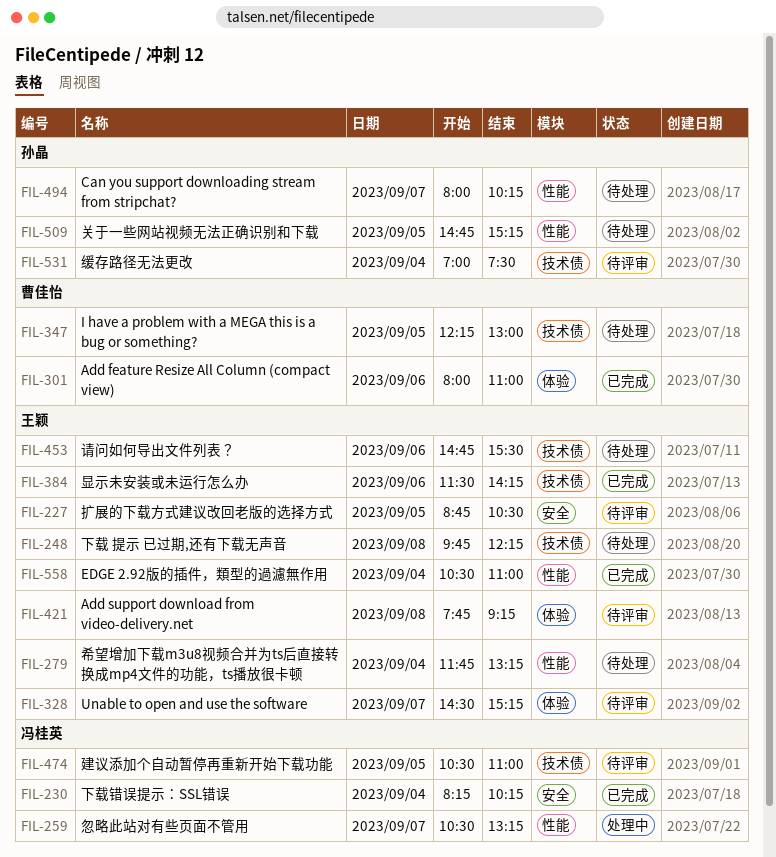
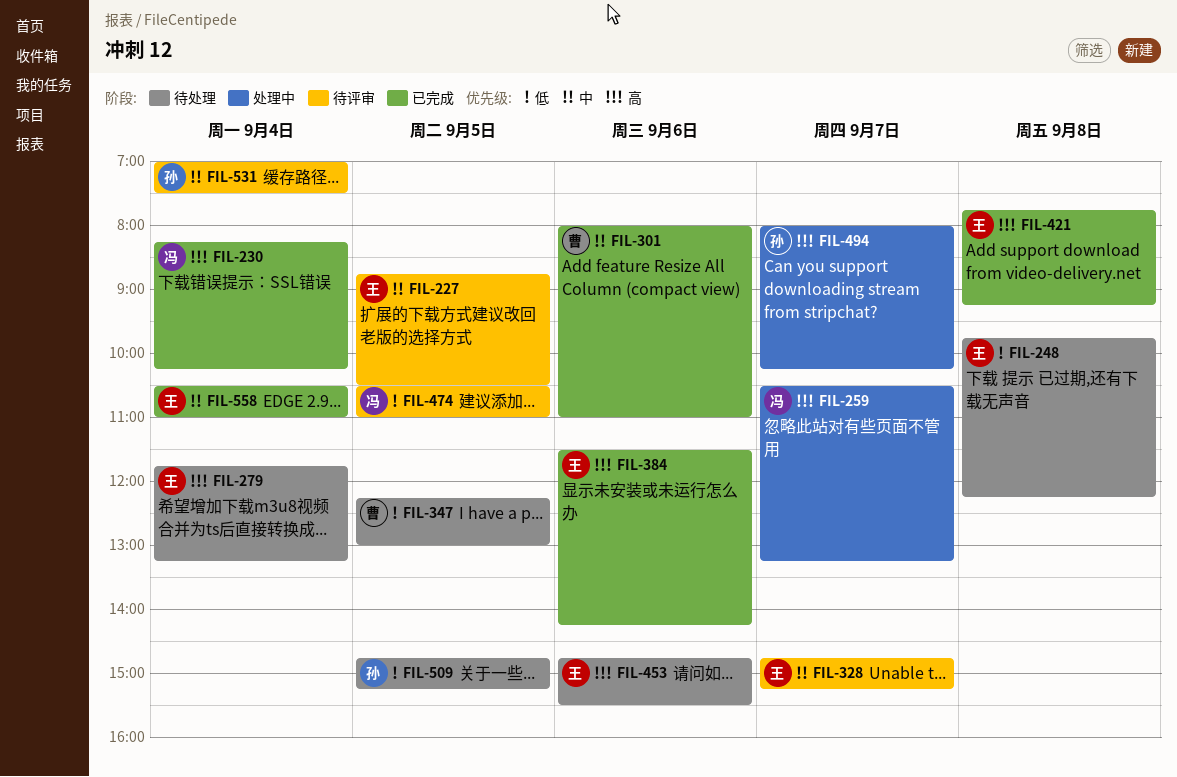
FIL-328, begins: 14:30 -> 14:45
FIL-421, status: 待评审 -> 已完成
FIL-494, status: 待处理 -> 处理中

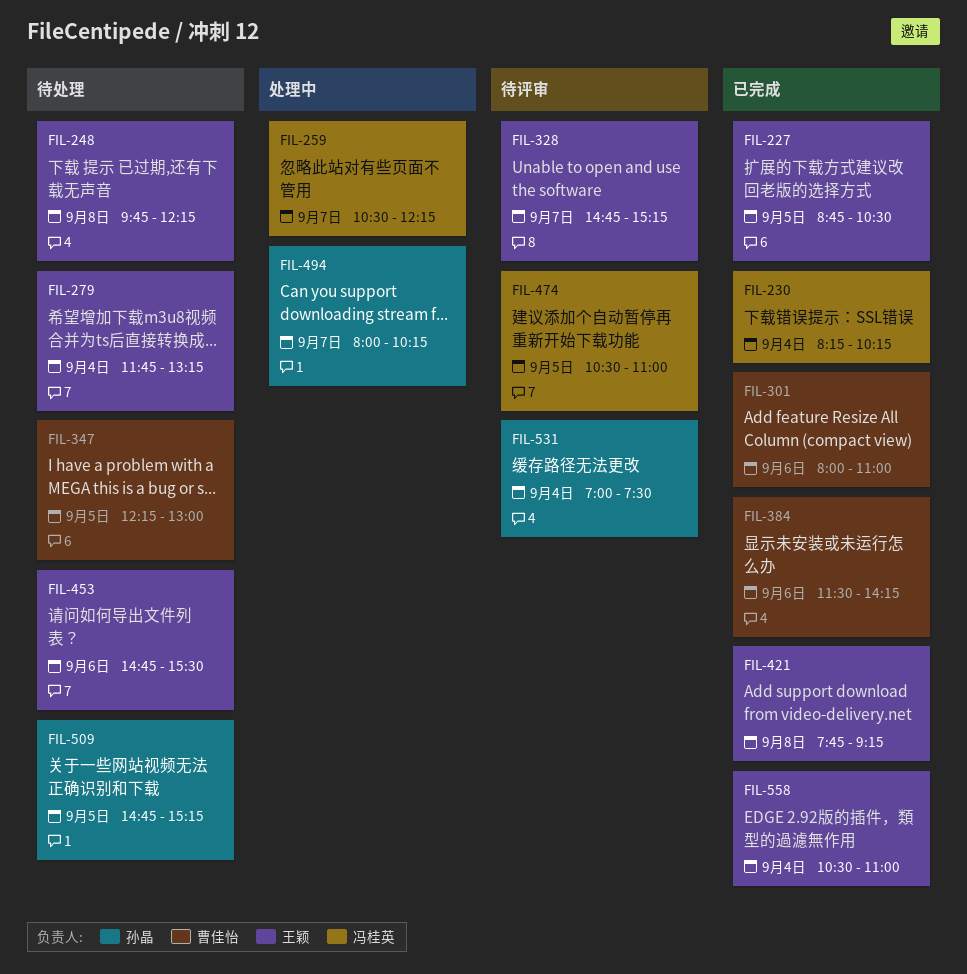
FIL-227, status: 待评审 -> 已完成
FIL-259, ends: 13:15 -> 12:15
FIL-384, owner: 王颖 -> 曹佳怡

